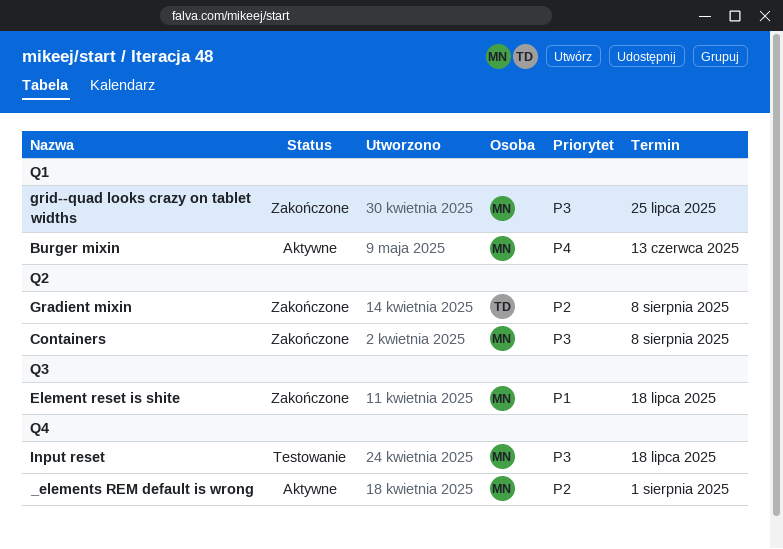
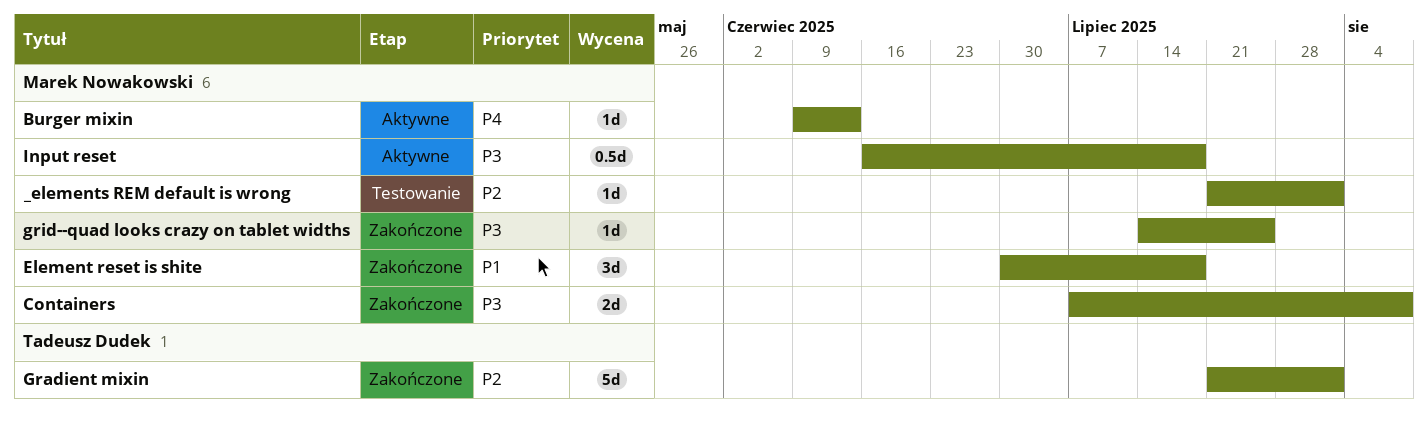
_elements REM default is wrong, status: Aktywne -> Testowanie
Gradient mixin, due: Aug 8 -> Aug 1
Input reset, status: Testowanie -> Aktywne

